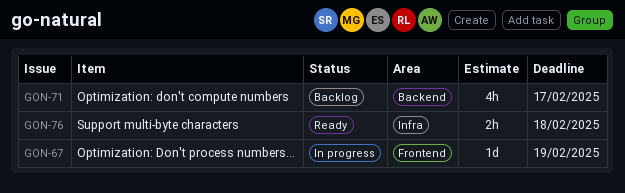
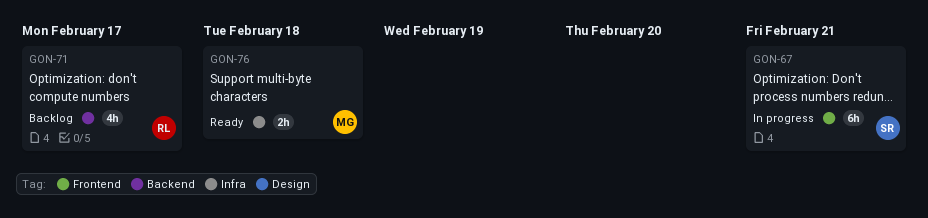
GON-67, estimate: 1d -> 6h
GON-67, due: Feb 19 -> Feb 21

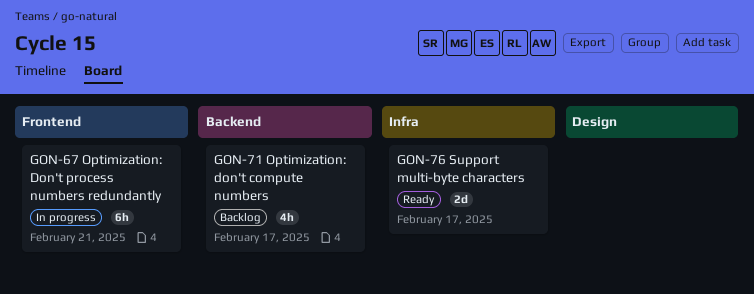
GON-76, estimate: 2h -> 2d
GON-76, due: Feb 18 -> Feb 17

